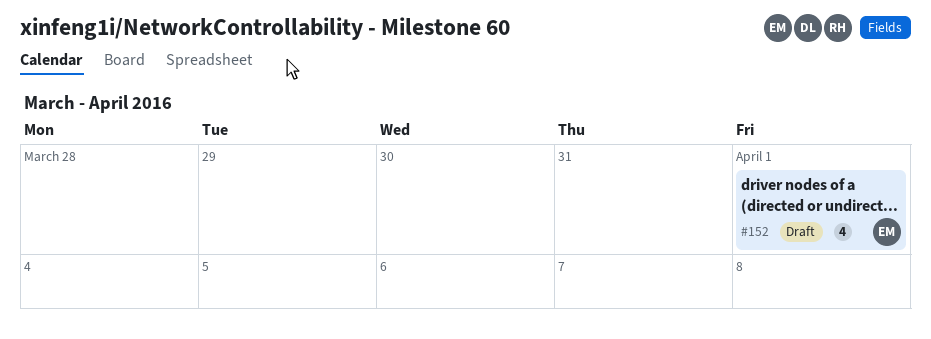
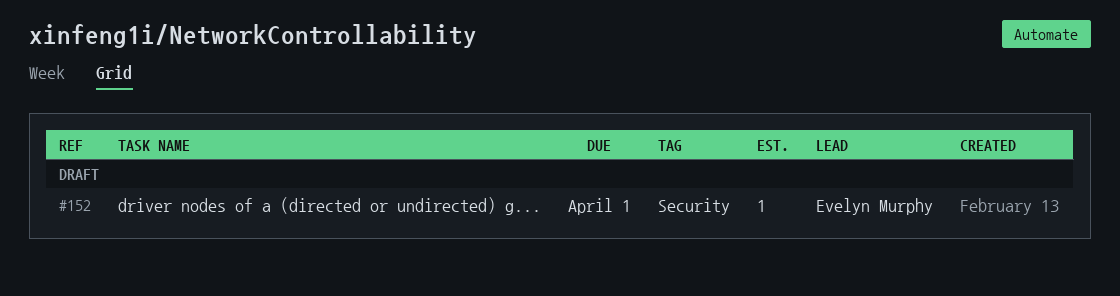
#152, estimate: 4 -> 1

